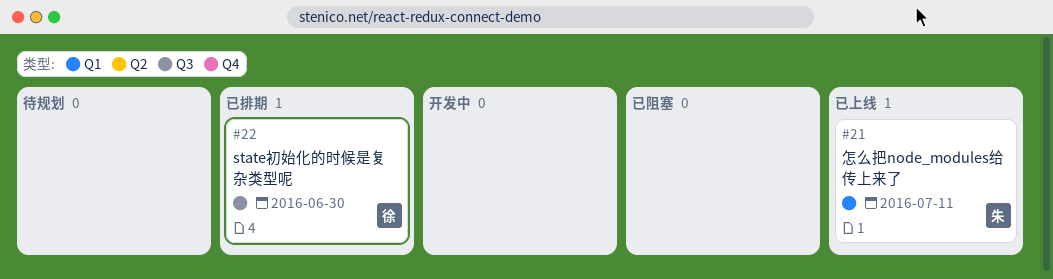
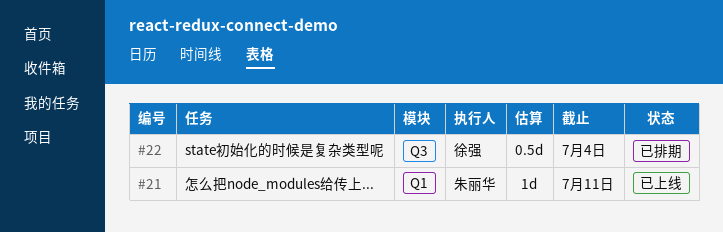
#22, due: Jun 30 -> Jul 4

